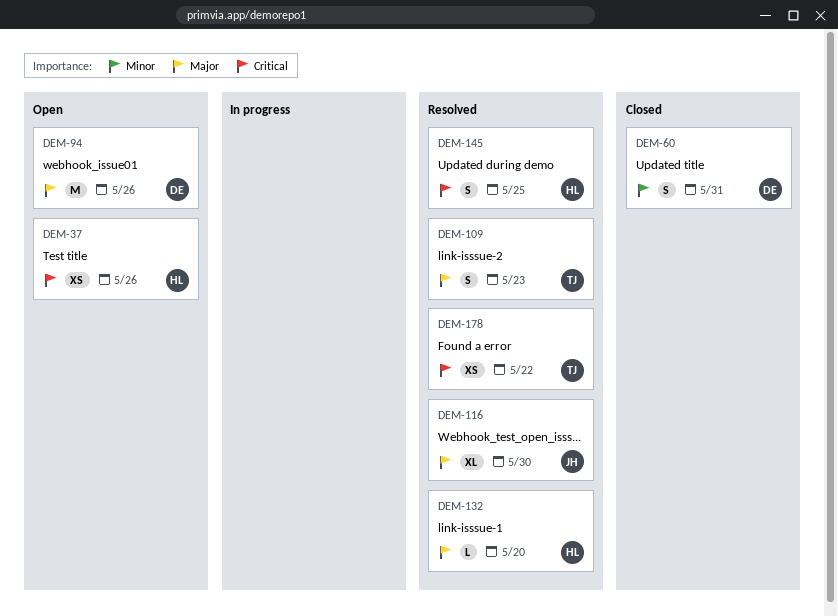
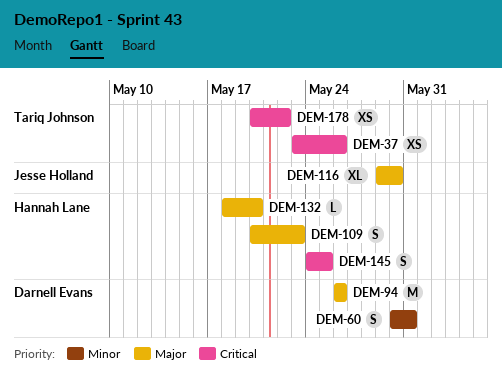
DEM-37, owner: Hannah Lane -> Tariq Johnson
DEM-109, owner: Tariq Johnson -> Hannah Lane

